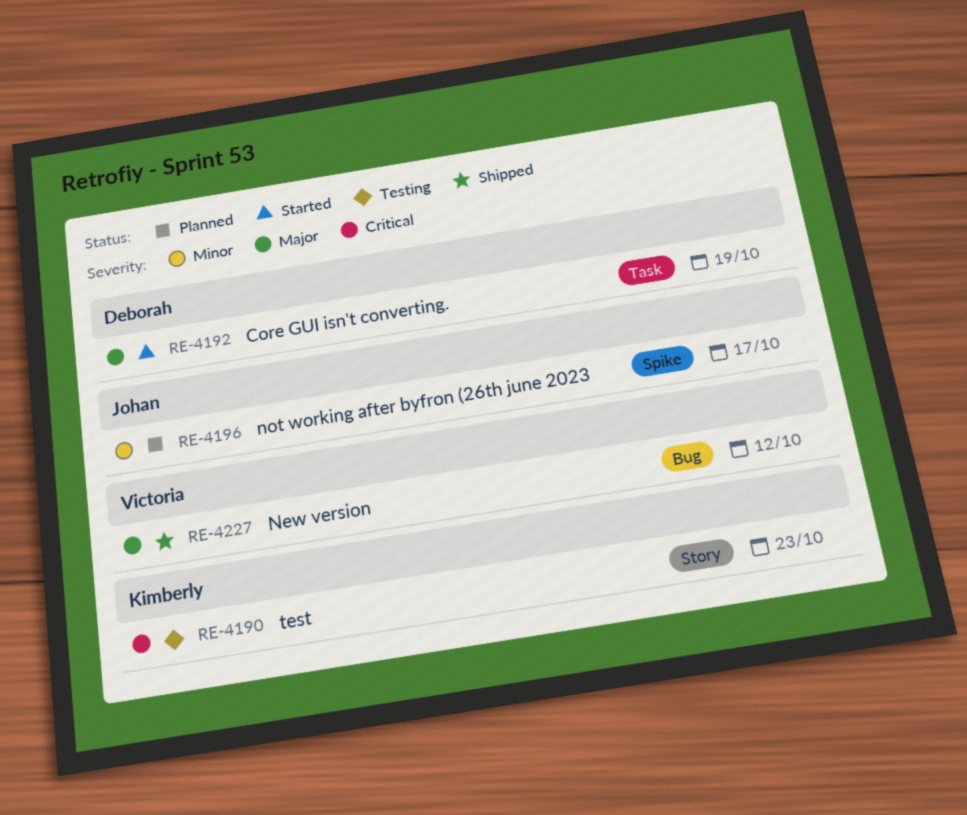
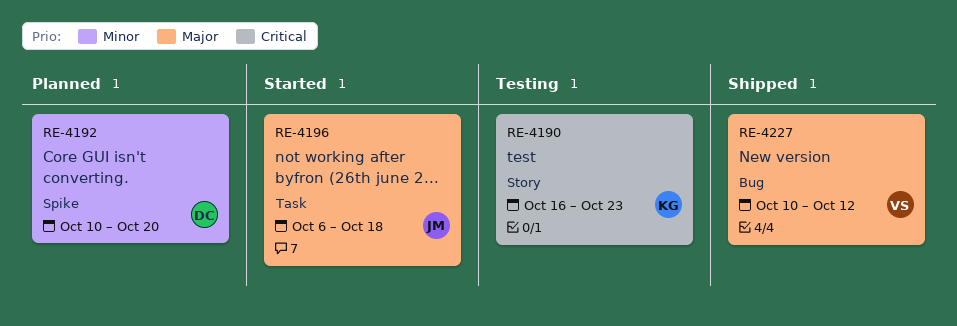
RE-4192, status: Started -> Planned
RE-4192, priority: Major -> Minor
RE-4192, label: Task -> Spike
RE-4192, due: Oct 19 -> Oct 20
RE-4196, status: Planned -> Started
RE-4196, priority: Minor -> Major
RE-4196, label: Spike -> Task
RE-4196, due: Oct 17 -> Oct 18

